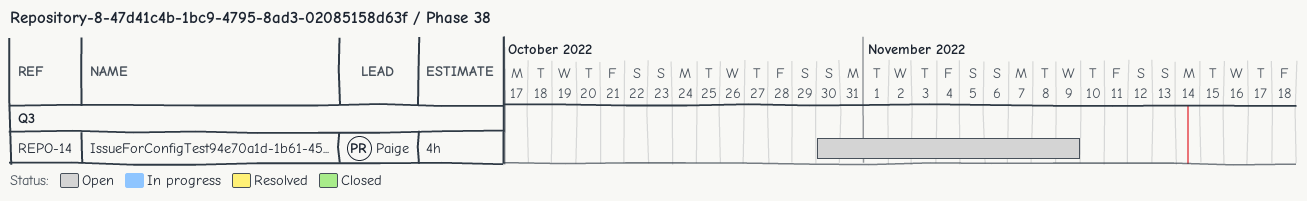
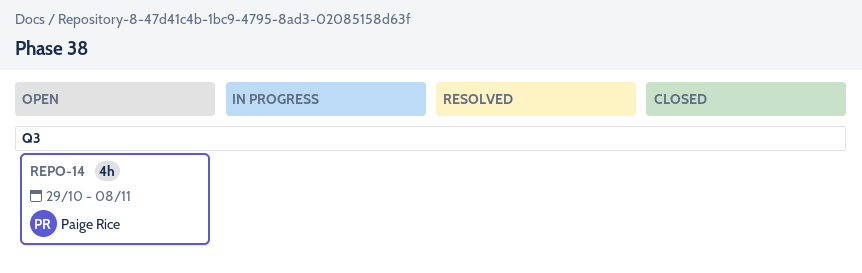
REPO-14, start: Oct 30 -> Oct 29
REPO-14, due: Nov 9 -> Nov 8

